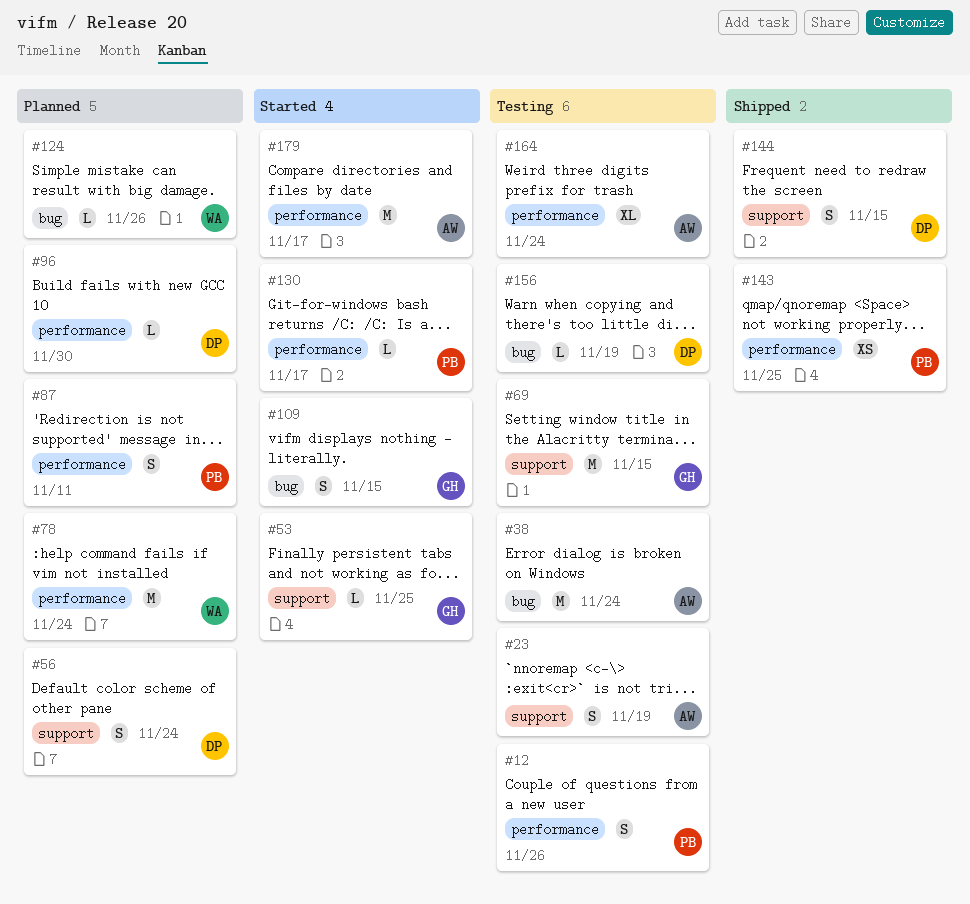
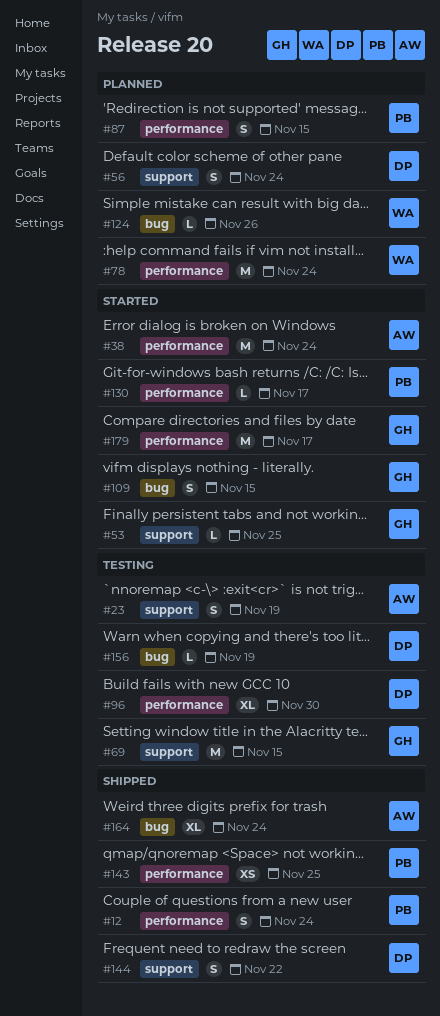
#12, status: Testing -> Shipped
#12, due: Nov 26 -> Nov 24
#38, status: Testing -> Started
#38, label: bug -> performance
#87, due: Nov 11 -> Nov 15
#96, status: Planned -> Testing
#96, estimate: L -> XL
#144, due: Nov 15 -> Nov 22
#164, status: Testing -> Shipped
#164, label: performance -> bug
#179, owner: AW -> GH

